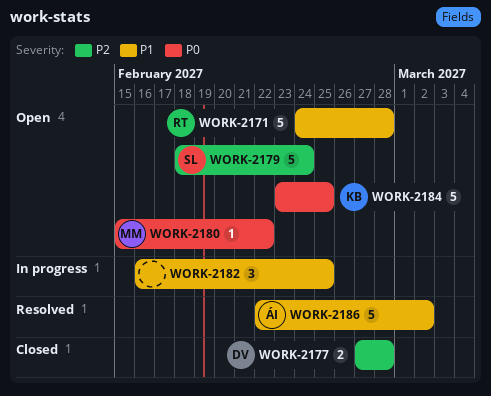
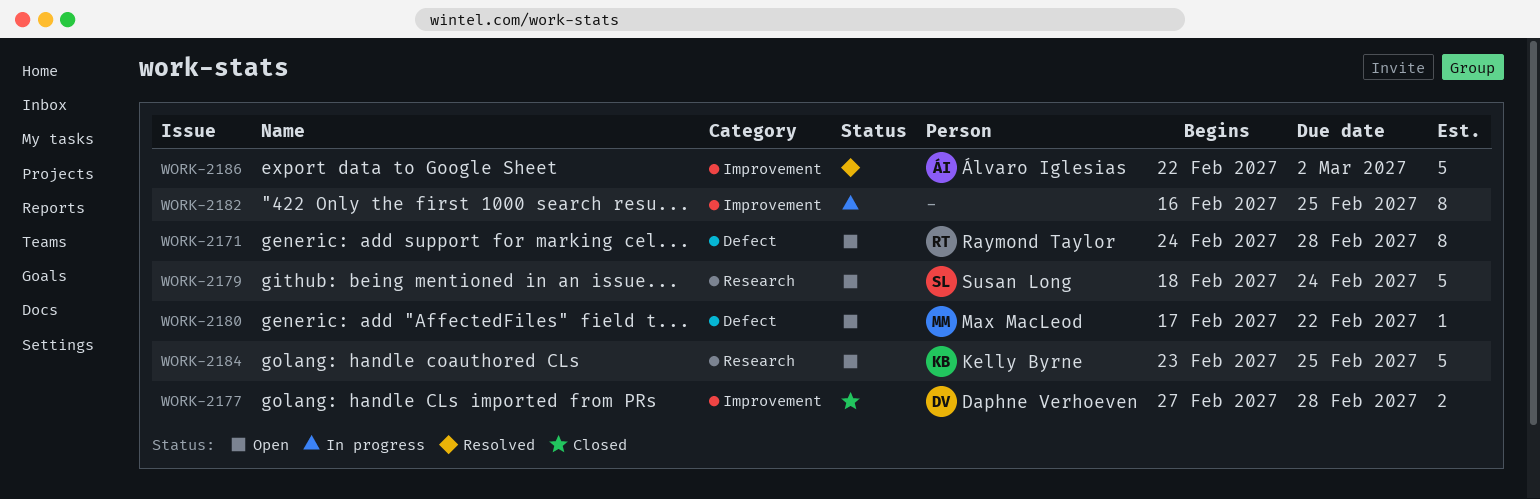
WORK-2171, estimate: 5 -> 8
WORK-2180, start: Feb 15 -> Feb 17
WORK-2182, estimate: 3 -> 8

